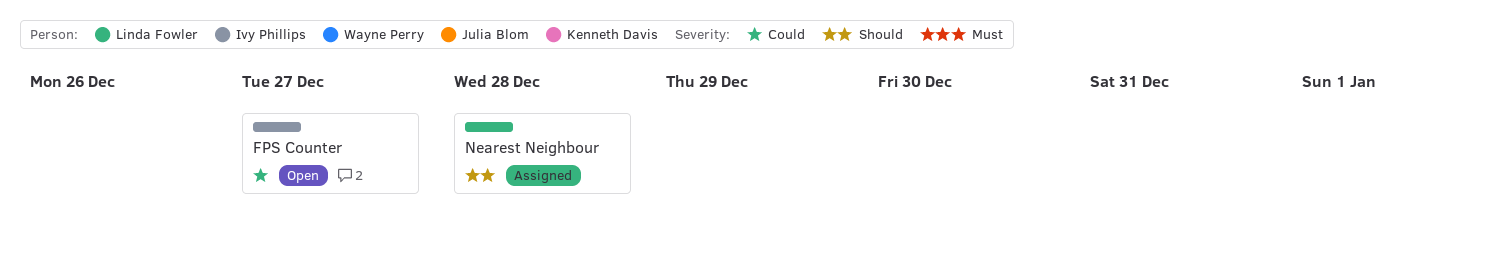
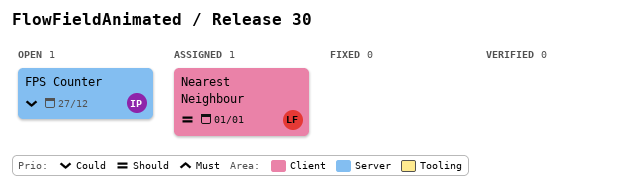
Nearest Neighbour, due: Dec 28 -> Jan 1

